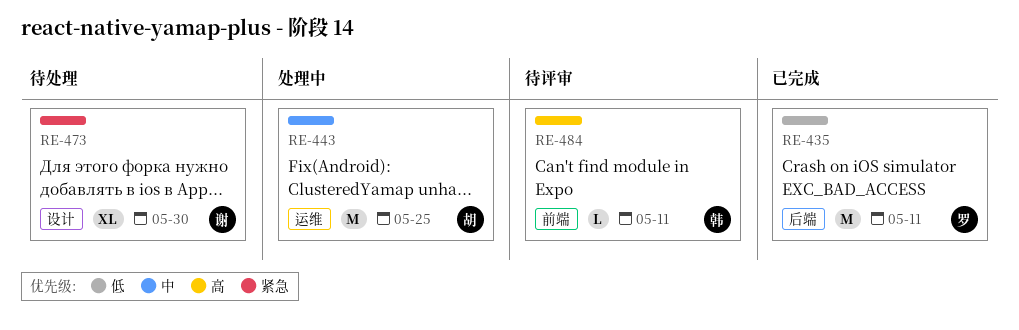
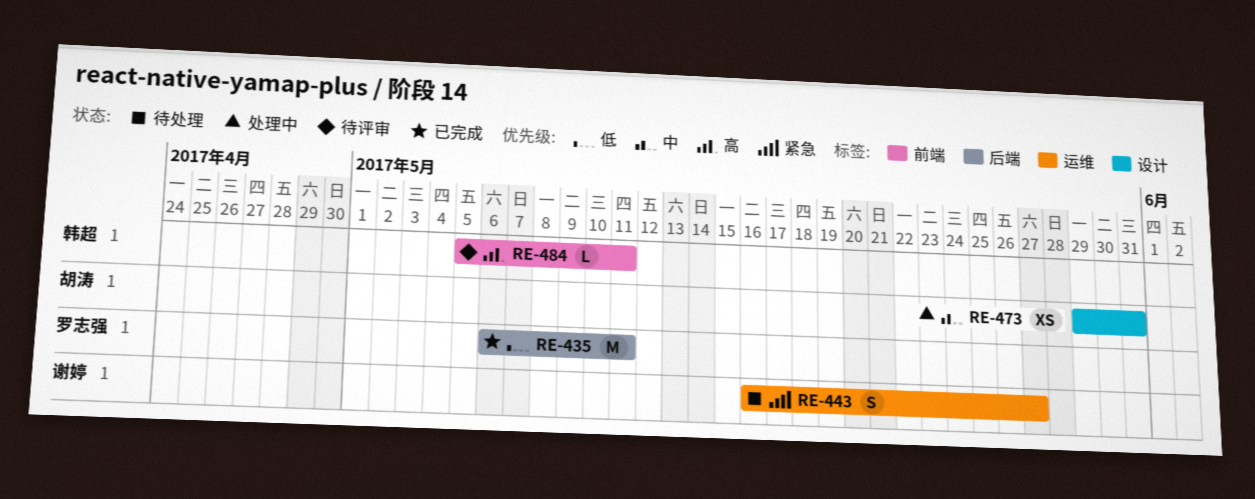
RE-443, status: 处理中 -> 待处理
RE-443, owner: 胡涛 -> 谢婷
RE-443, priority: 中 -> 紧急
RE-443, estimate: M -> S
RE-443, due: May 25 -> May 27
RE-473, status: 待处理 -> 处理中
RE-473, owner: 谢婷 -> 胡涛
RE-473, priority: 紧急 -> 中
RE-473, estimate: XL -> XS
RE-473, due: May 30 -> May 31

